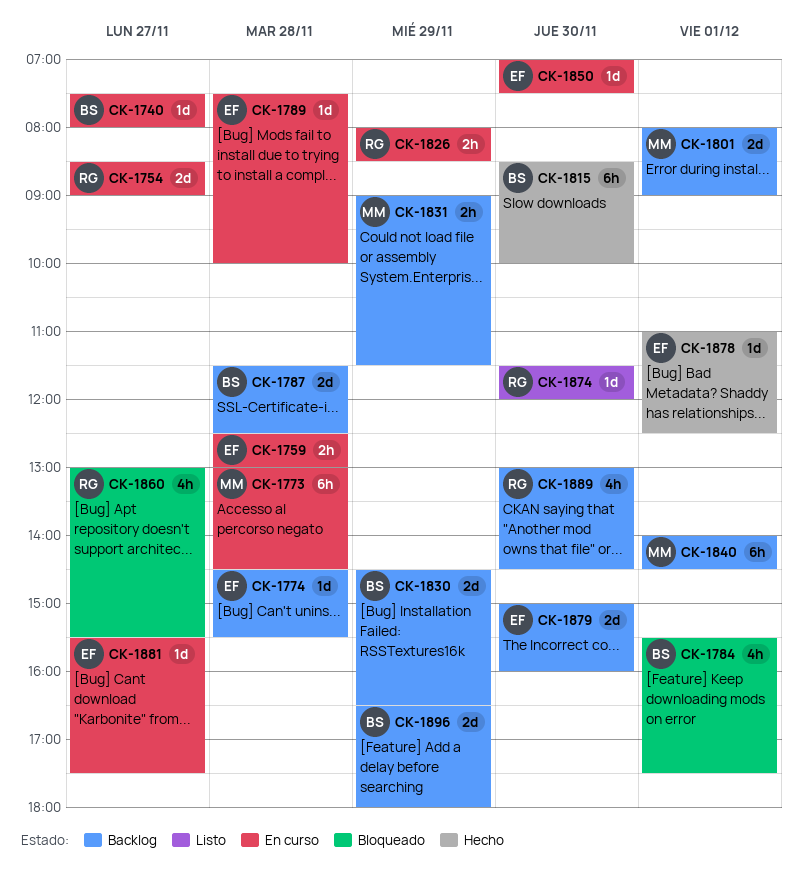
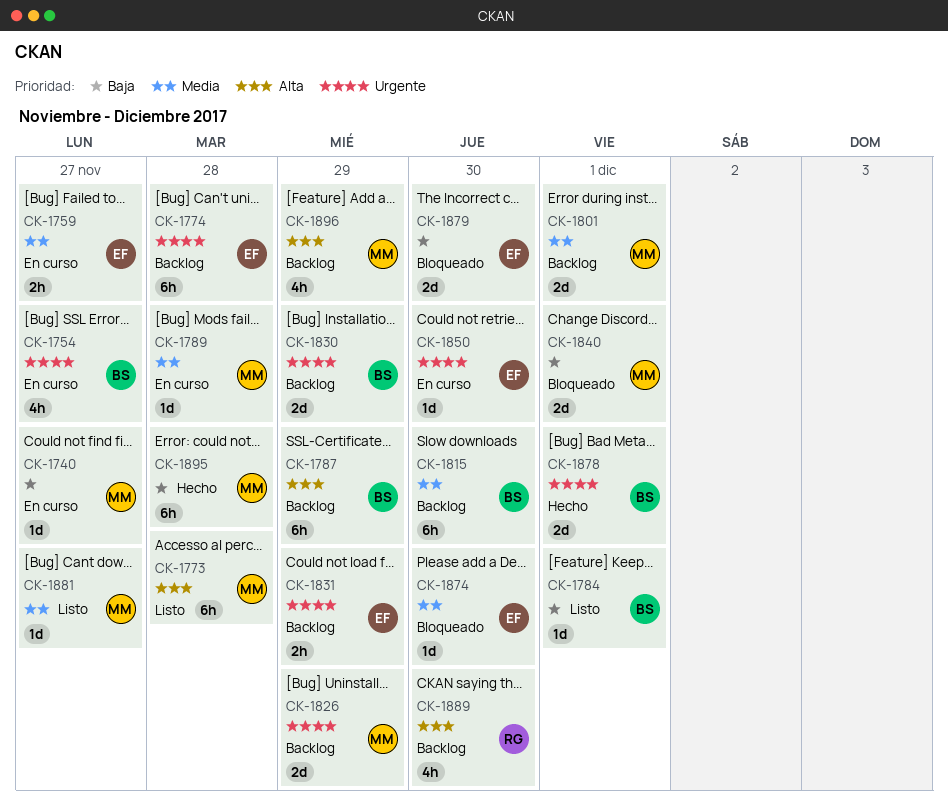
CK-1740, owner: BS -> MM
CK-1754, owner: RG -> BS
CK-1754, estimate: 2d -> 4h
CK-1759, day: Nov 28 -> Nov 27
CK-1773, status: En curso -> Listo
CK-1774, estimate: 1d -> 6h
CK-1784, status: Bloqueado -> Listo
CK-1784, estimate: 4h -> 1d
CK-1787, estimate: 2d -> 6h
CK-1787, day: Nov 28 -> Nov 29
CK-1789, owner: EF -> MM
CK-1815, status: Hecho -> Backlog
CK-1826, status: En curso -> Backlog
CK-1826, owner: RG -> MM
CK-1826, estimate: 2h -> 2d
CK-1831, owner: MM -> EF
CK-1840, status: Backlog -> Bloqueado
CK-1840, estimate: 6h -> 2d
CK-1860: present -> none
CK-1874, status: Listo -> Bloqueado
CK-1874, owner: RG -> EF
CK-1878, owner: EF -> BS
CK-1878, estimate: 1d -> 2d
CK-1879, status: Backlog -> Bloqueado
CK-1881, status: En curso -> Listo
CK-1881, owner: EF -> MM
CK-1895: none -> present
CK-1896, owner: BS -> MM
CK-1896, estimate: 2d -> 4h

